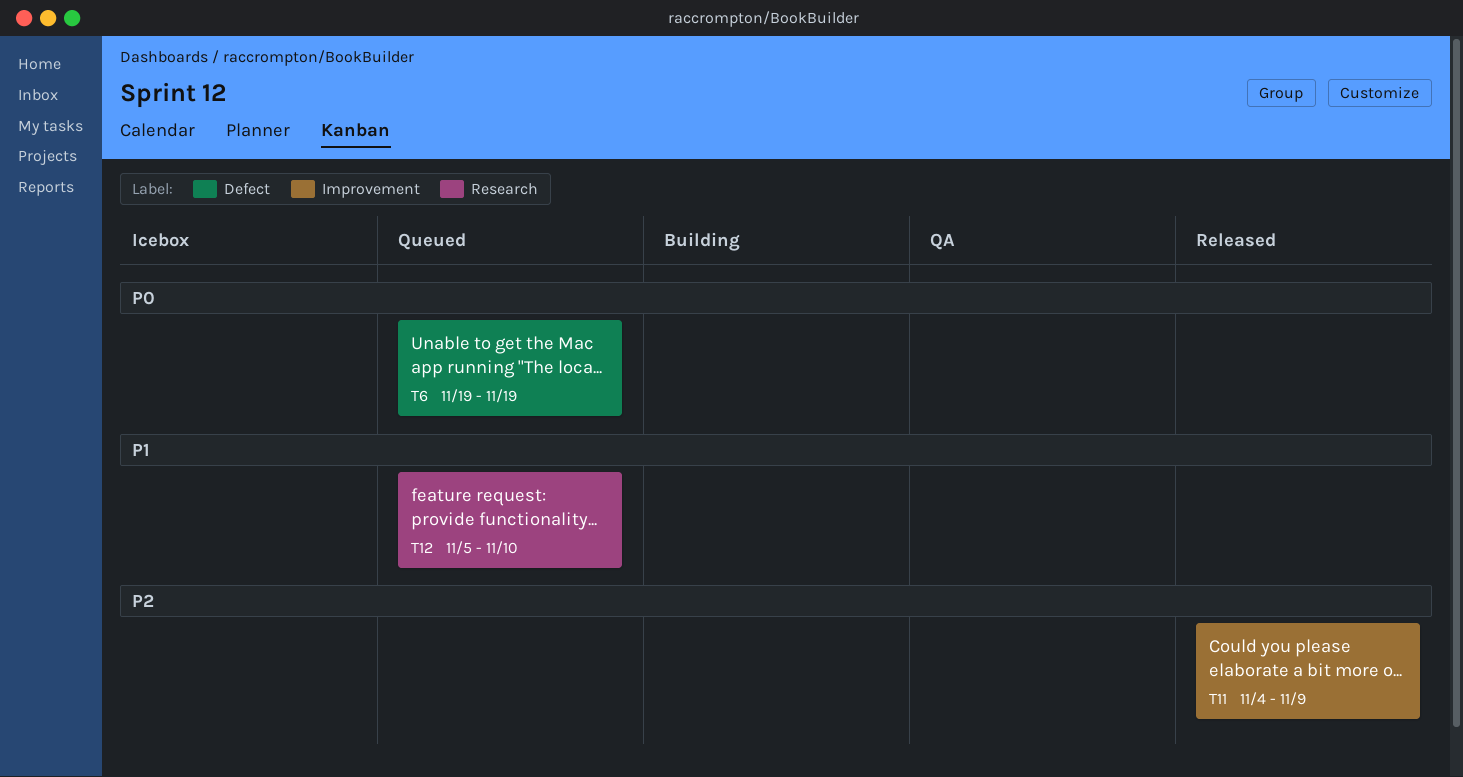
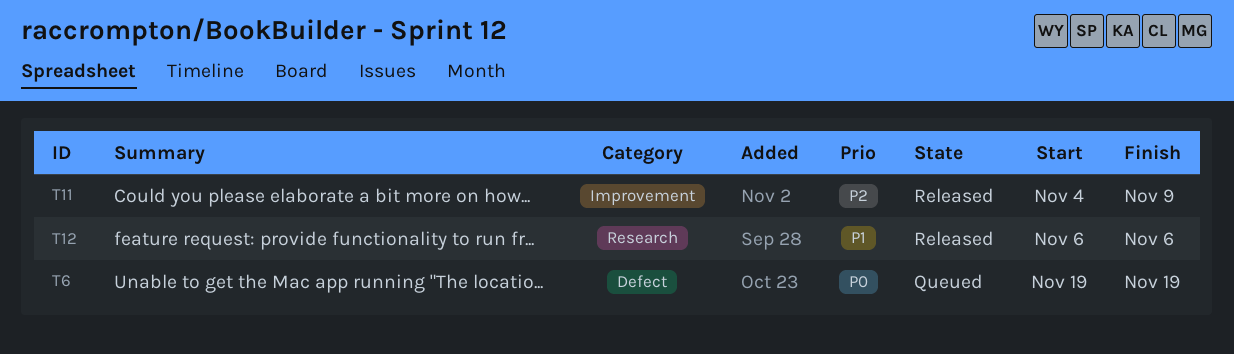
T12, status: Queued -> Released
T12, start: Nov 5 -> Nov 6
T12, due: Nov 10 -> Nov 6

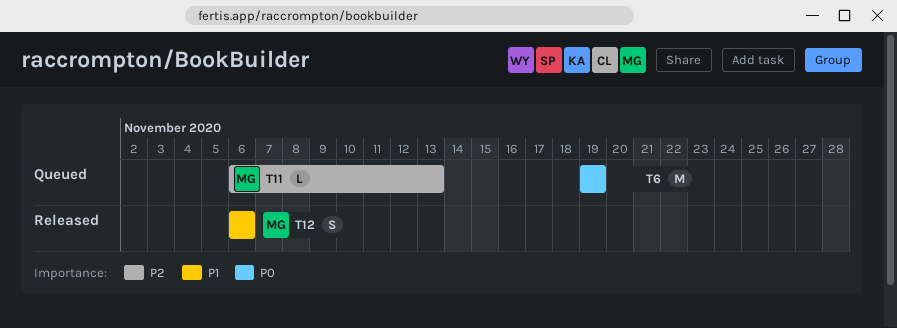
T11, status: Released -> Queued
T11, start: Nov 4 -> Nov 6
T11, due: Nov 9 -> Nov 13

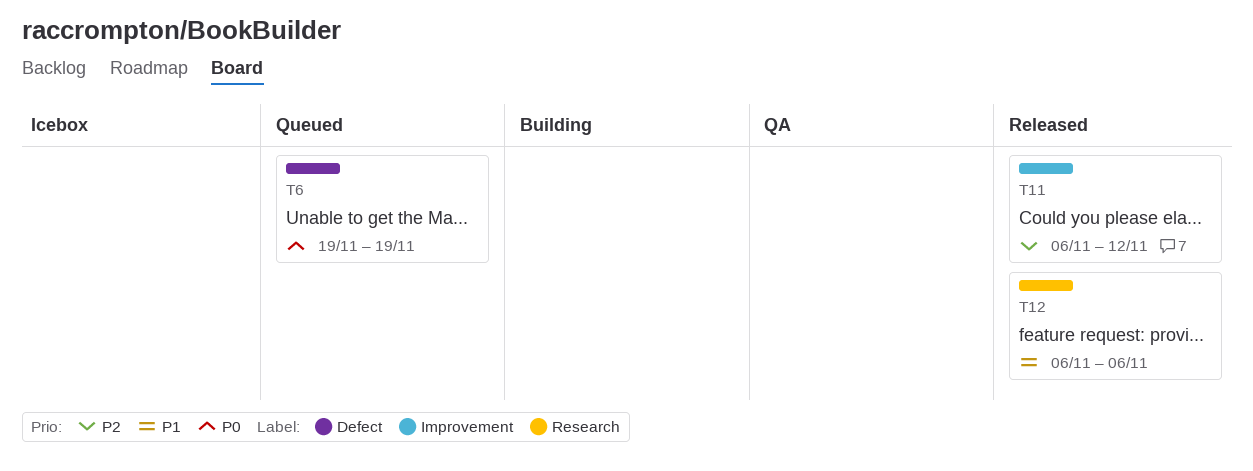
T11, status: Queued -> Released
T11, due: Nov 13 -> Nov 12

